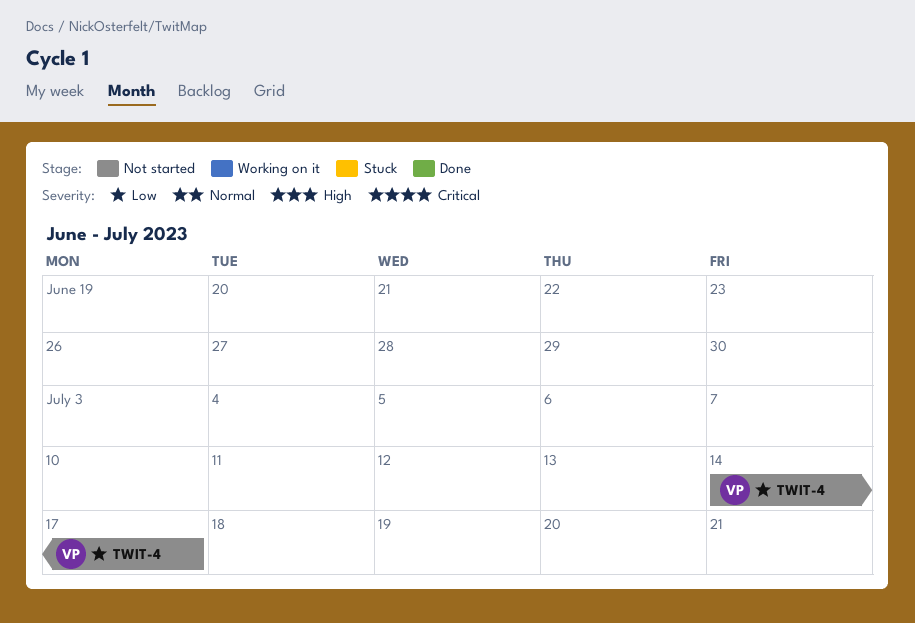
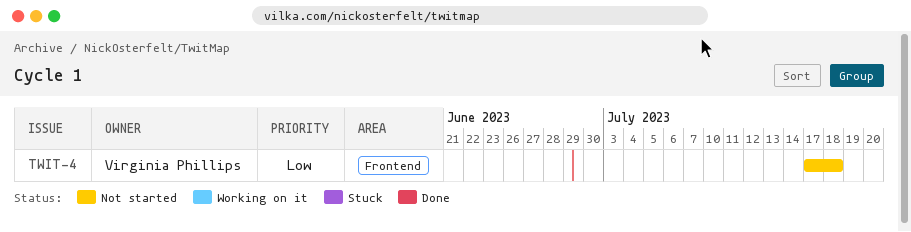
TWIT-4, start: Jul 14 -> Jul 17
TWIT-4, due: Jul 17 -> Jul 18

